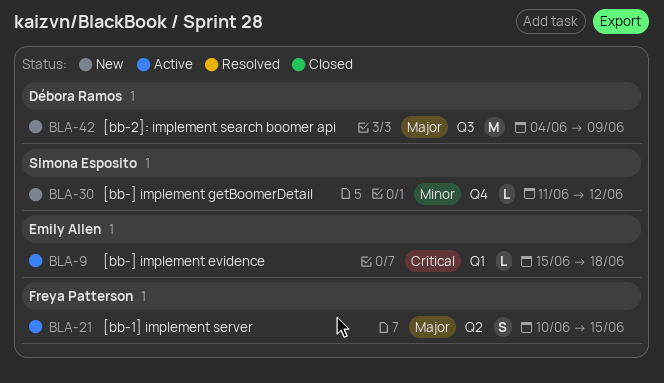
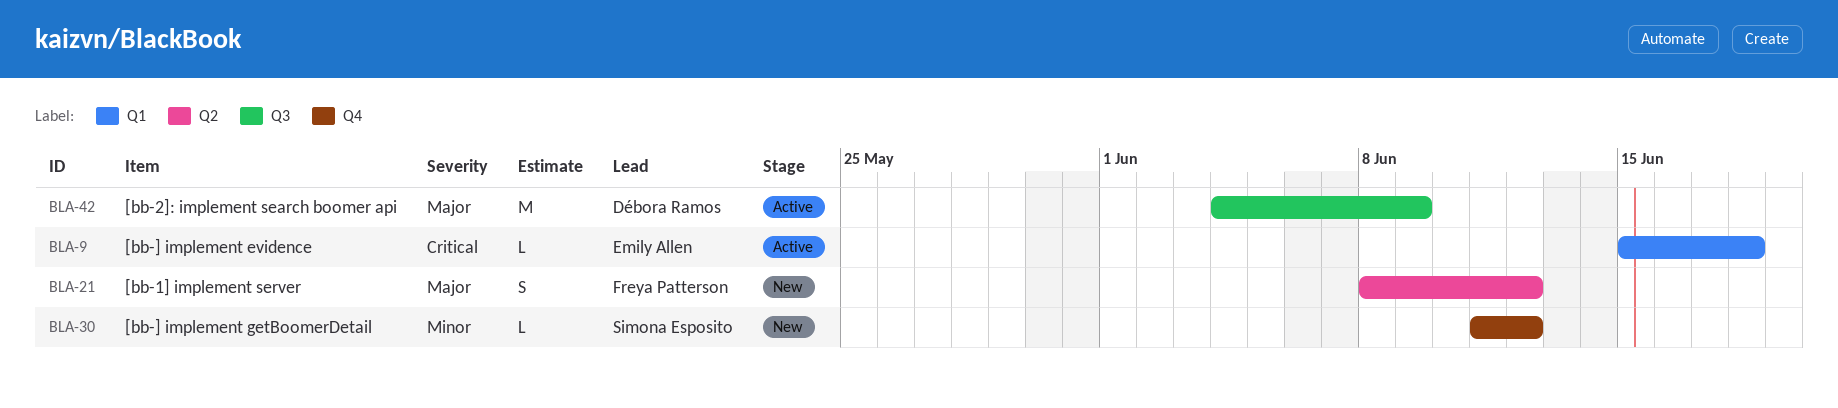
BLA-21, status: Active -> New
BLA-21, start: Jun 10 -> Jun 8
BLA-21, due: Jun 15 -> Jun 12
BLA-42, status: New -> Active

